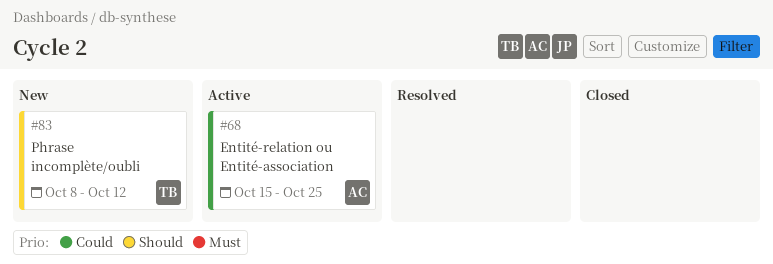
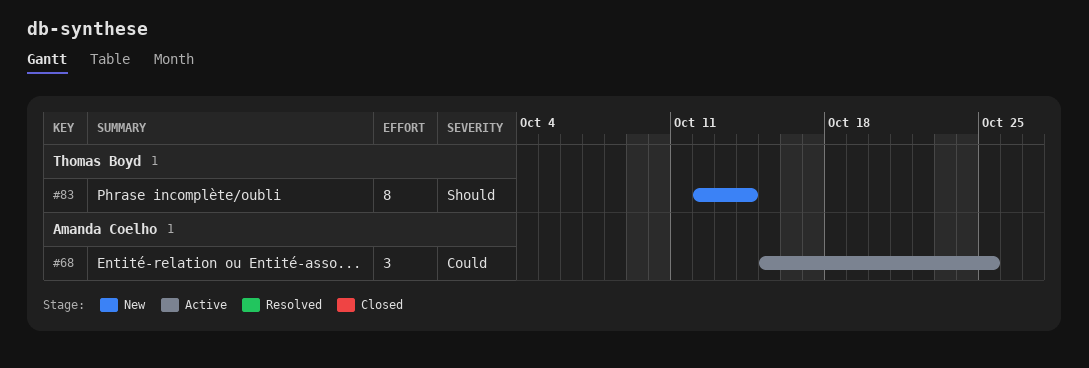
#83, start: Oct 8 -> Oct 12
#83, due: Oct 12 -> Oct 14

